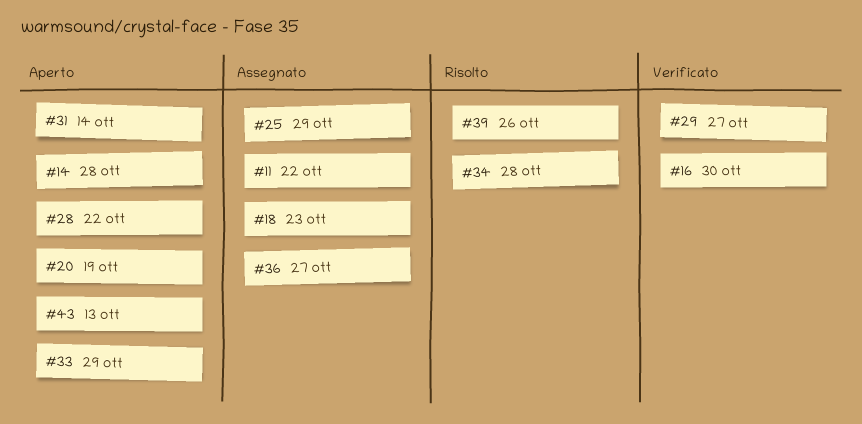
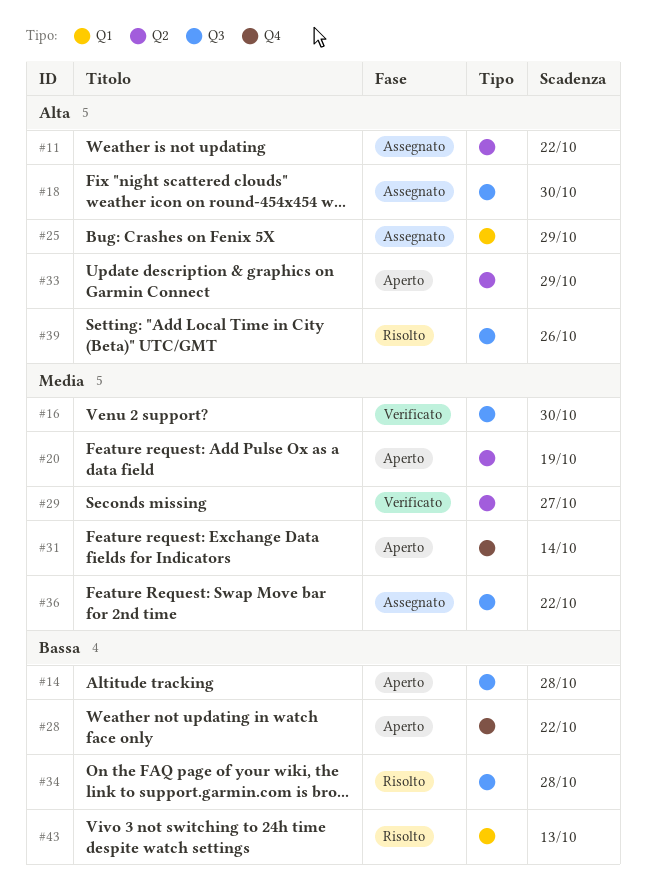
#18, due: Oct 23 -> Oct 30
#36, due: Oct 27 -> Oct 22
#43, status: Aperto -> Risolto

